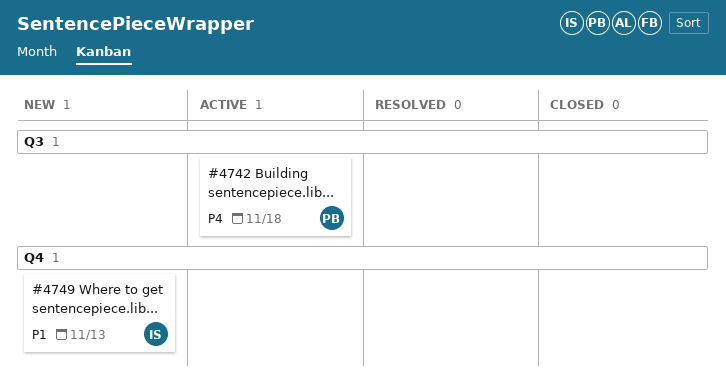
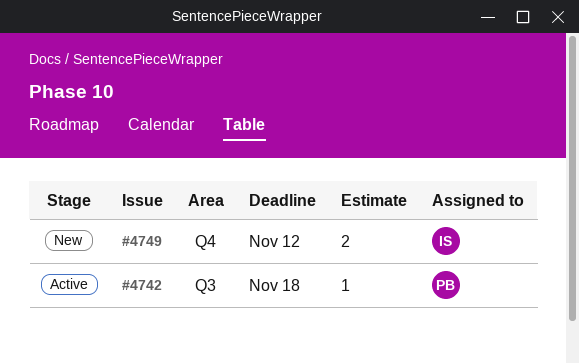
#4749, due: Nov 13 -> Nov 12

